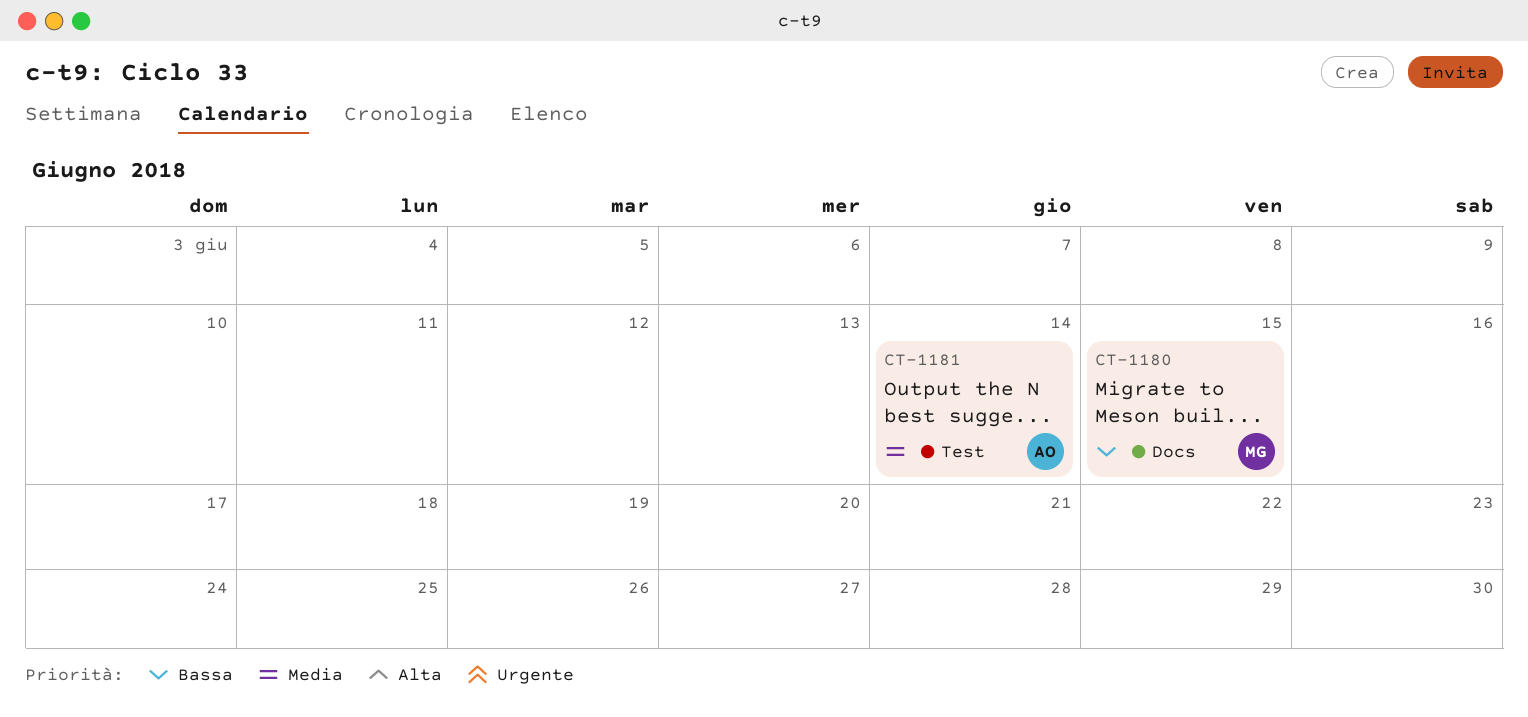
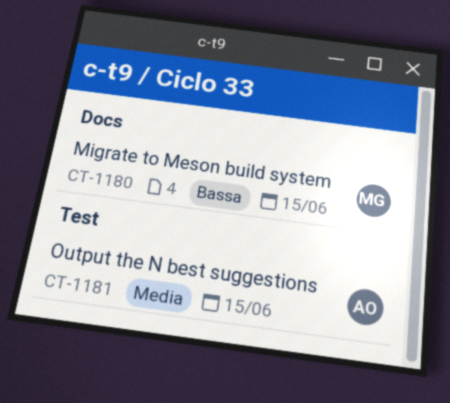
CT-1181, due: Jun 14 -> Jun 15

